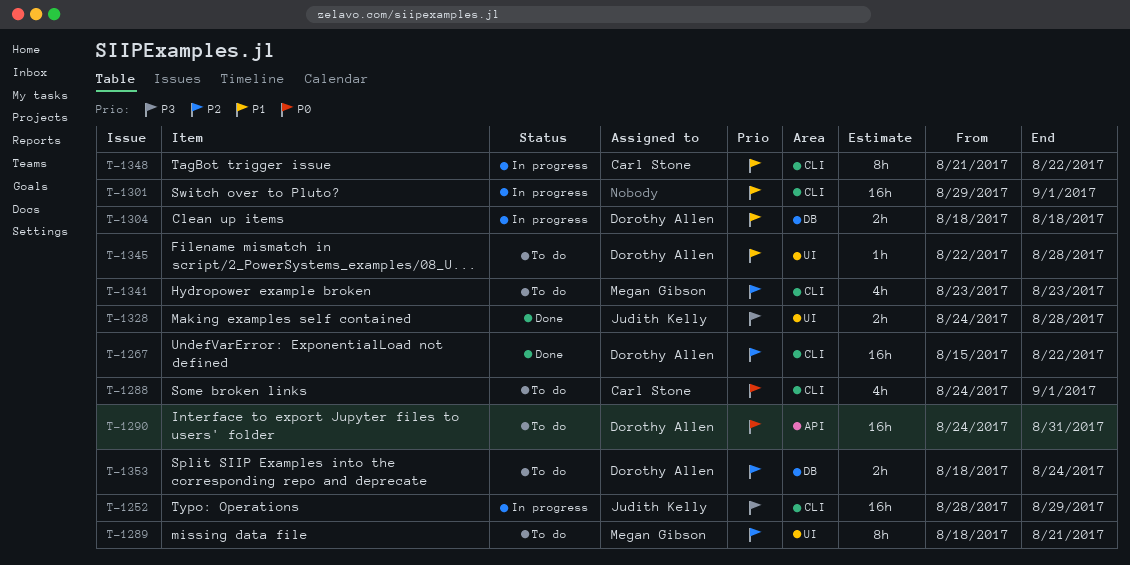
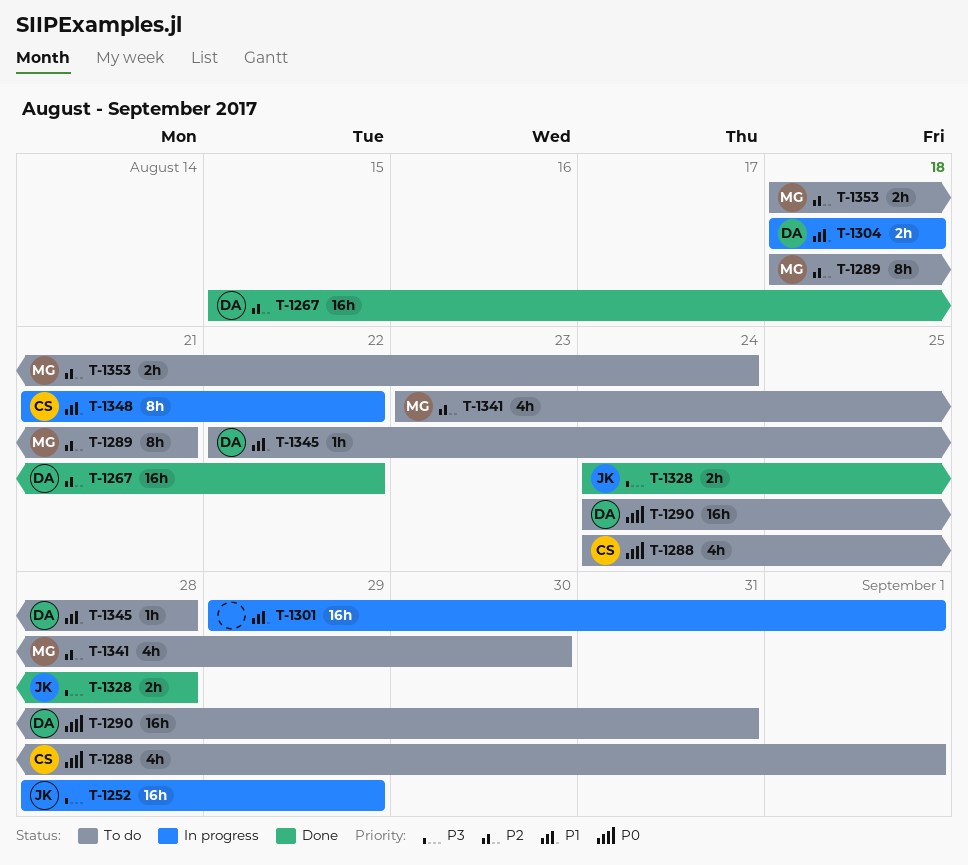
T-1341, due: Aug 23 -> Aug 30
T-1353, owner: Dorothy Allen -> Megan Gibson

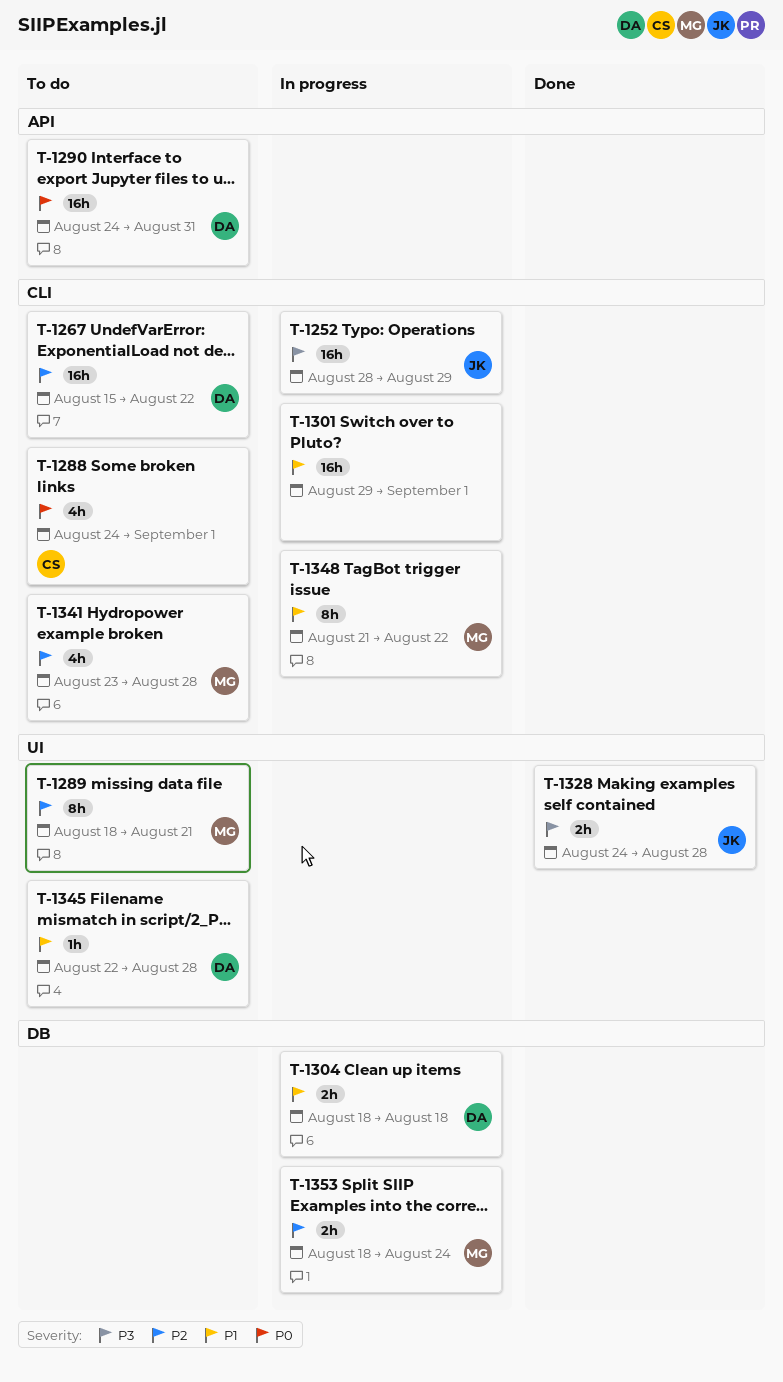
T-1267, status: Done -> To do
T-1341, due: Aug 30 -> Aug 28
T-1348, owner: CS -> MG
T-1353, status: To do -> In progress

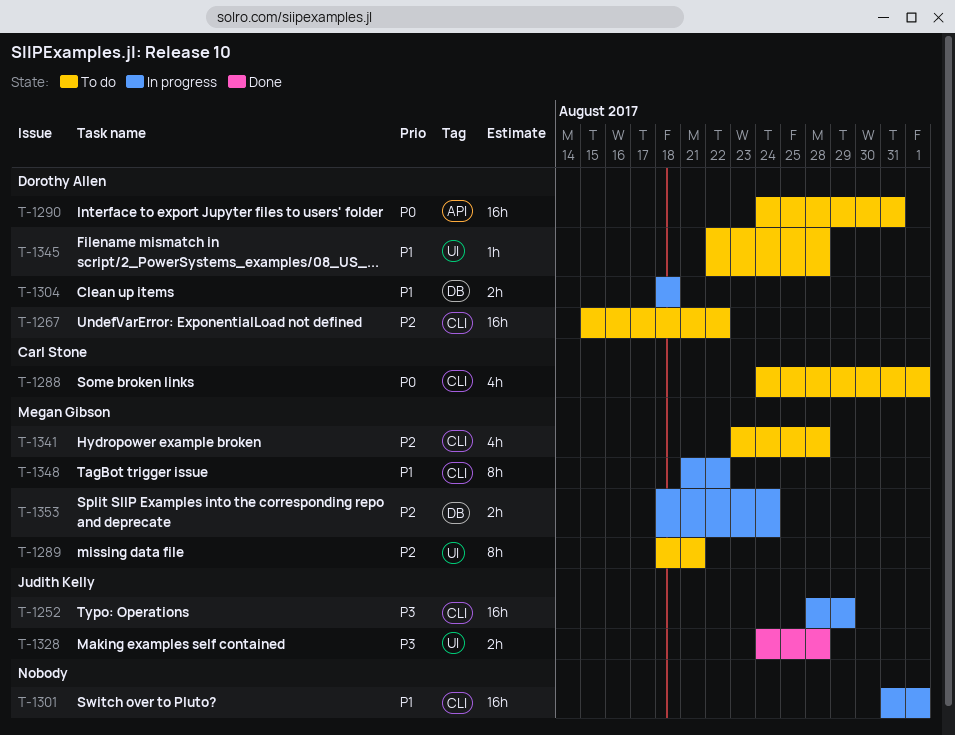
T-1301, start: Aug 29 -> Aug 31

